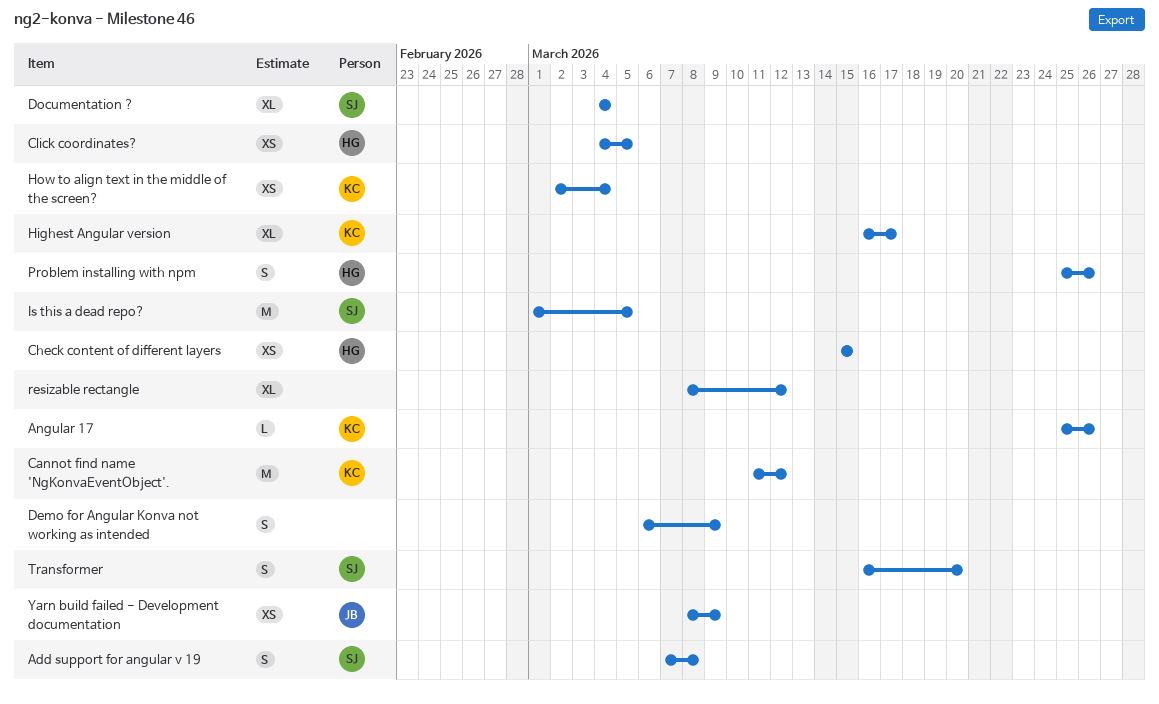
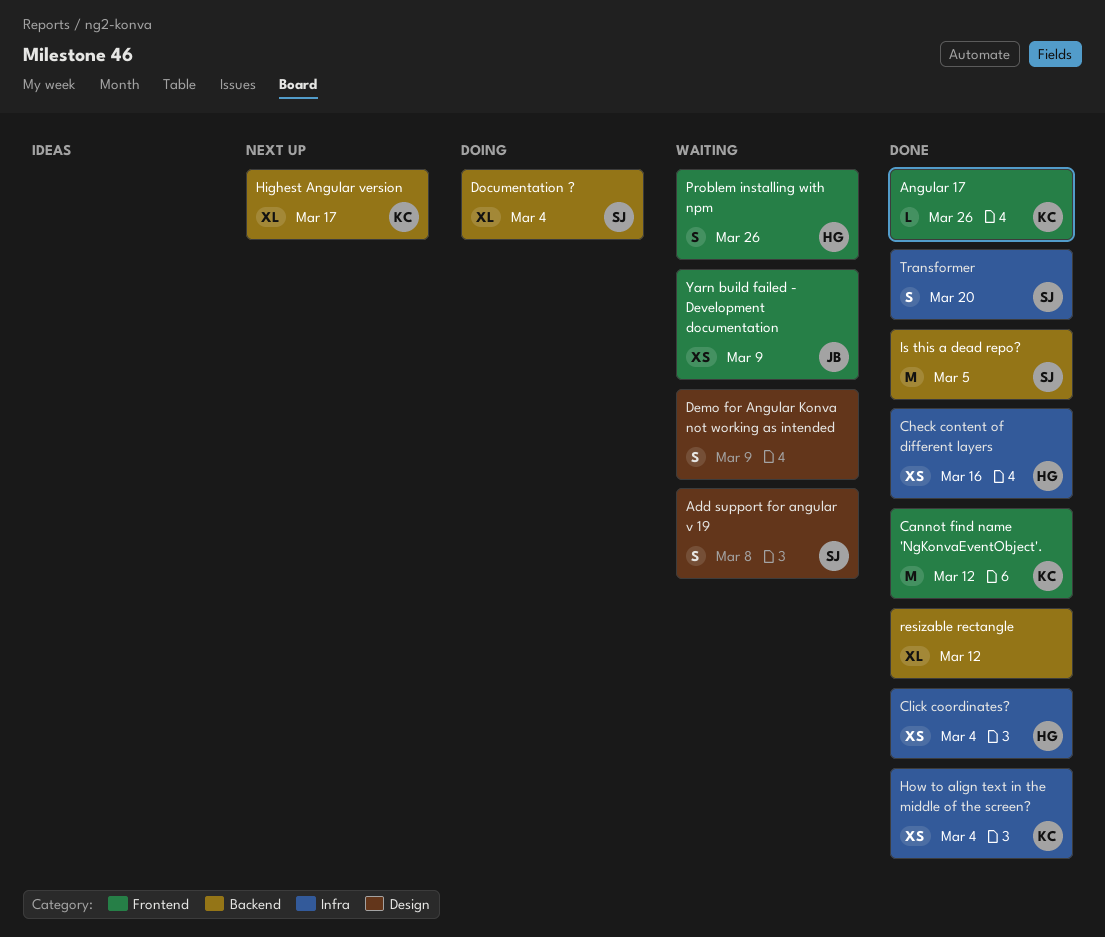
Check content of different layers, due: Mar 15 -> Mar 16
Click coordinates?, due: Mar 5 -> Mar 4

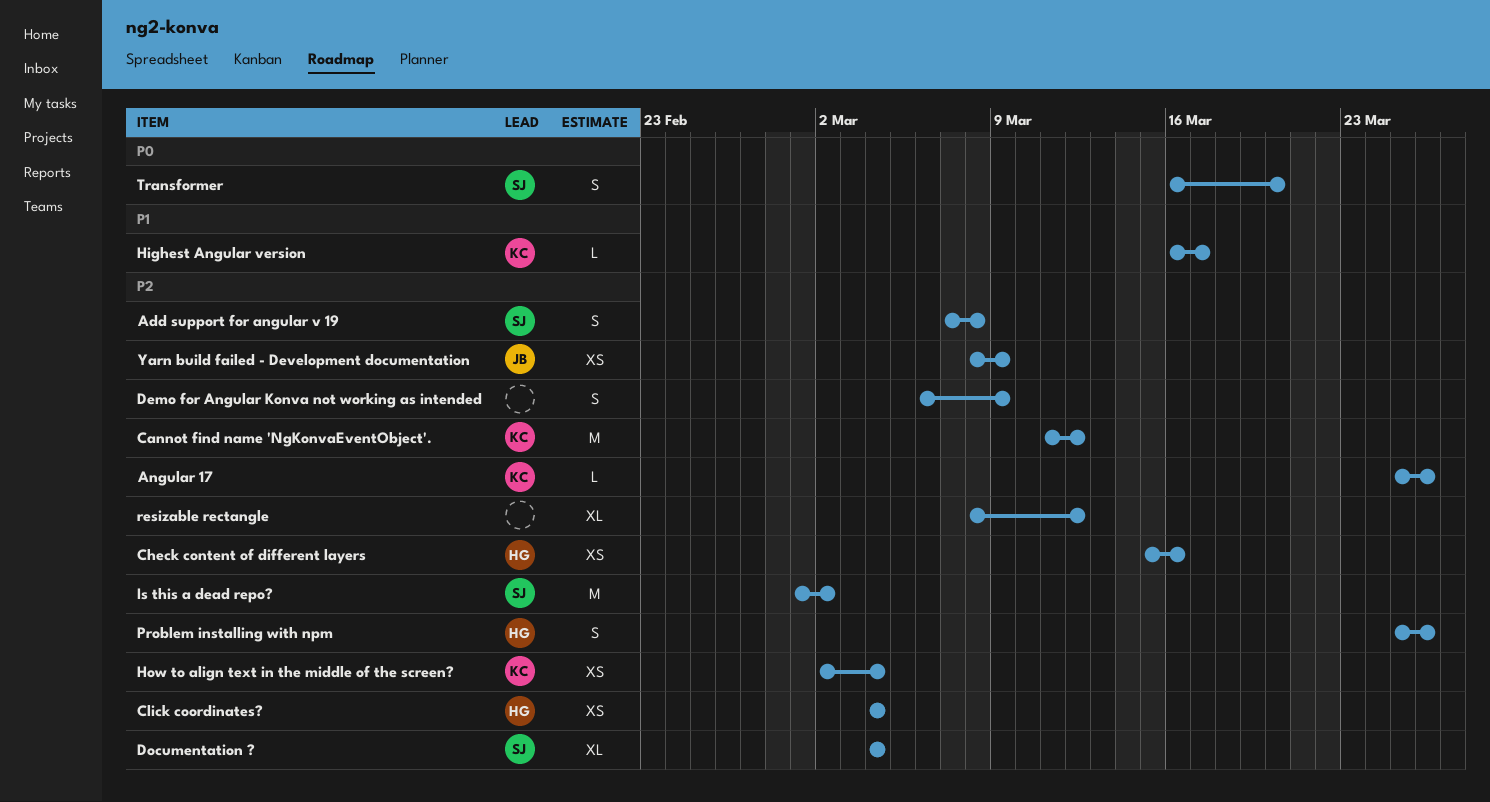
Highest Angular version, estimate: XL -> L
Is this a dead repo?, due: Mar 5 -> Mar 2

